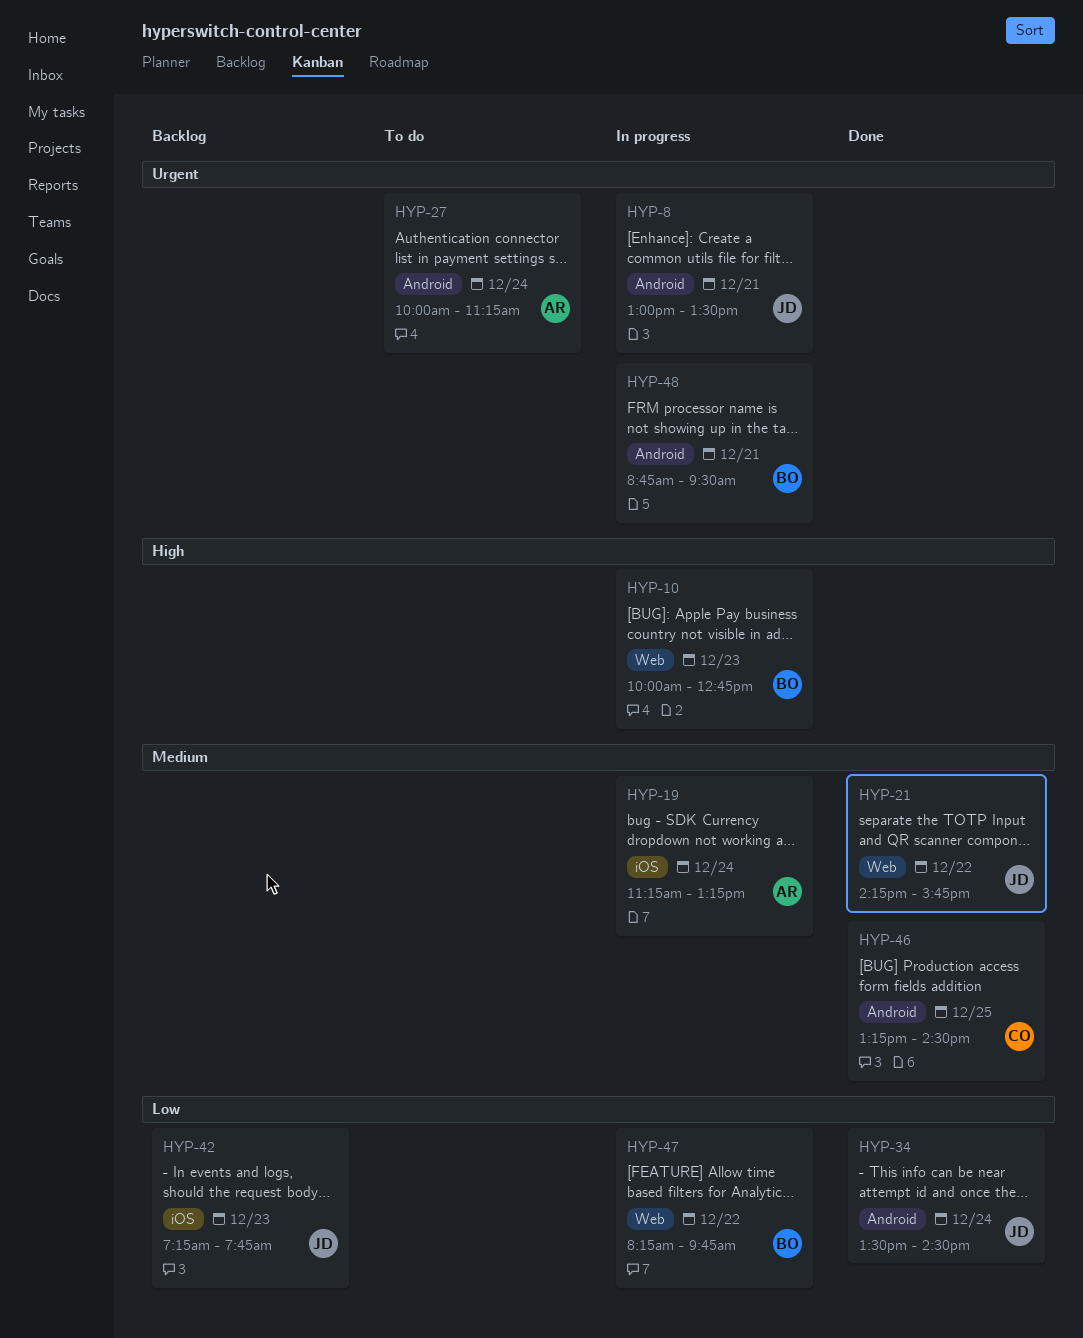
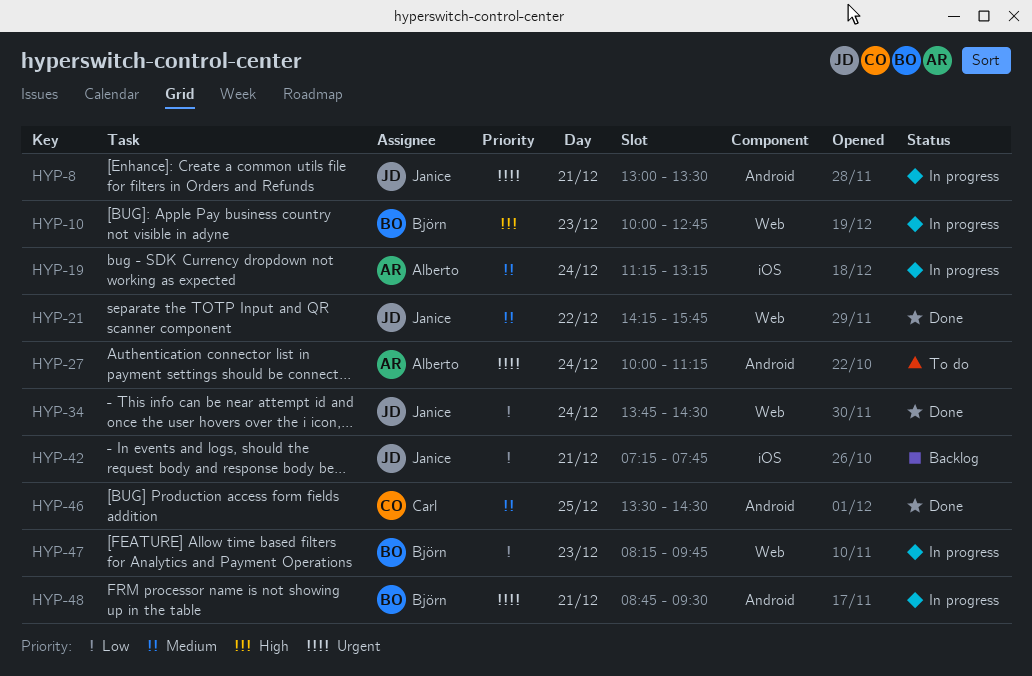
HYP-34, label: Android -> Web
HYP-34, begins: 13:30 -> 13:45
HYP-42, day: Dec 23 -> Dec 21
HYP-46, begins: 13:15 -> 13:30
HYP-47, day: Dec 22 -> Dec 23

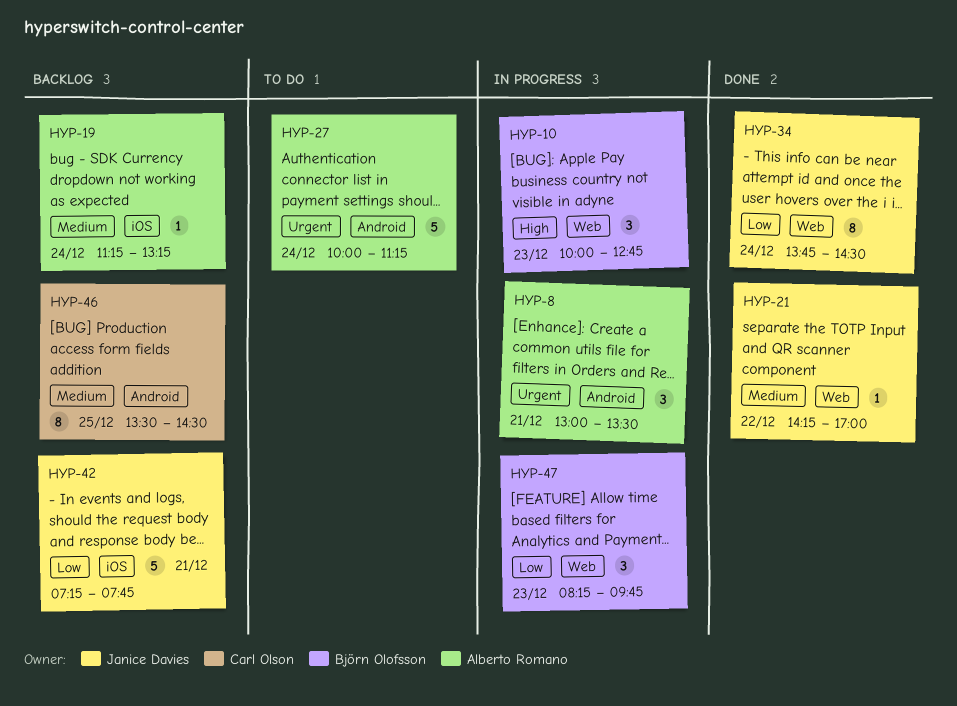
HYP-8, owner: Janice Davies -> Alberto Romano
HYP-19, status: In progress -> Backlog
HYP-21, ends: 15:45 -> 17:00
HYP-46, status: Done -> Backlog
HYP-48: present -> none

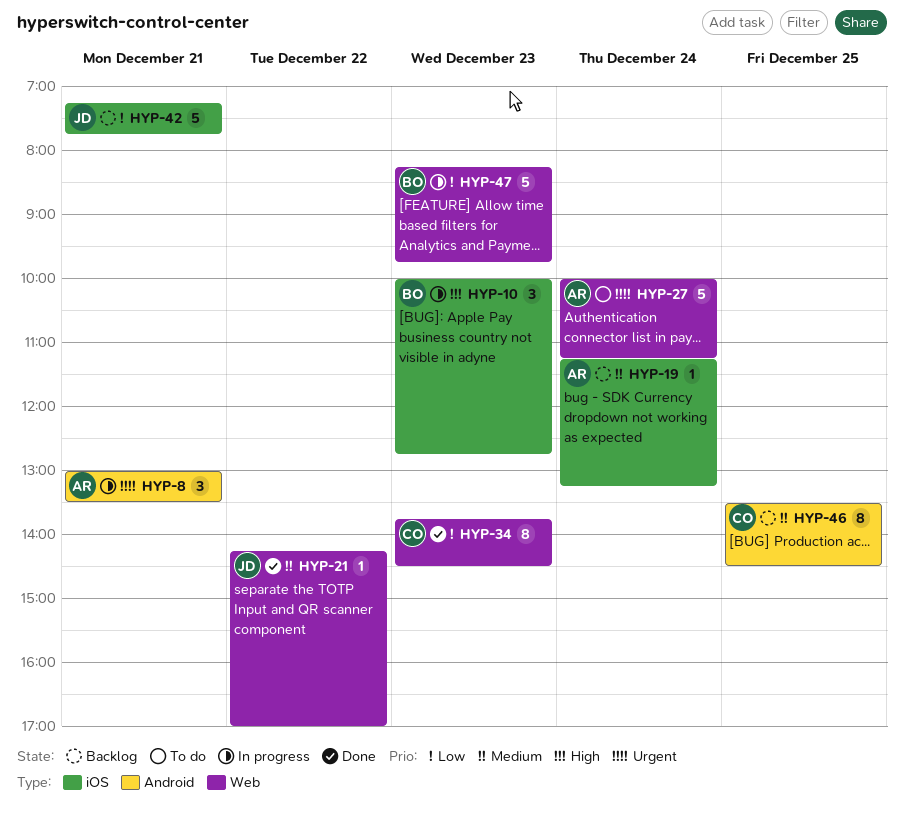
HYP-10, label: Web -> iOS
HYP-27, label: Android -> Web
HYP-34, owner: Janice Davies -> Carl Olson
HYP-34, day: Dec 24 -> Dec 23
HYP-47, estimate: 3 -> 5

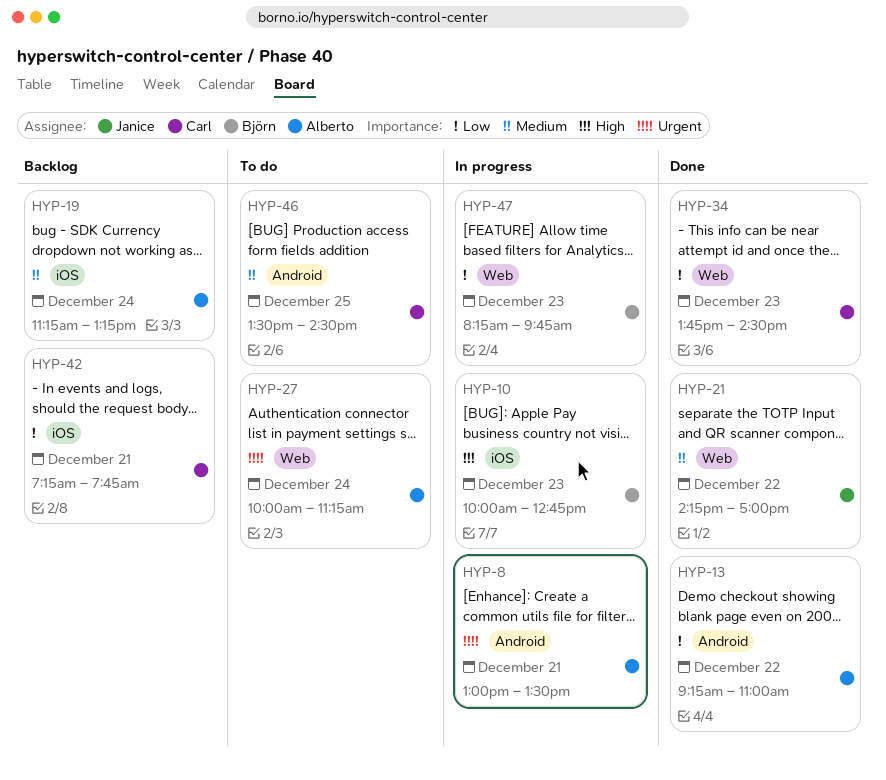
HYP-13: none -> present
HYP-42, owner: Janice -> Carl
HYP-46, status: Backlog -> To do

